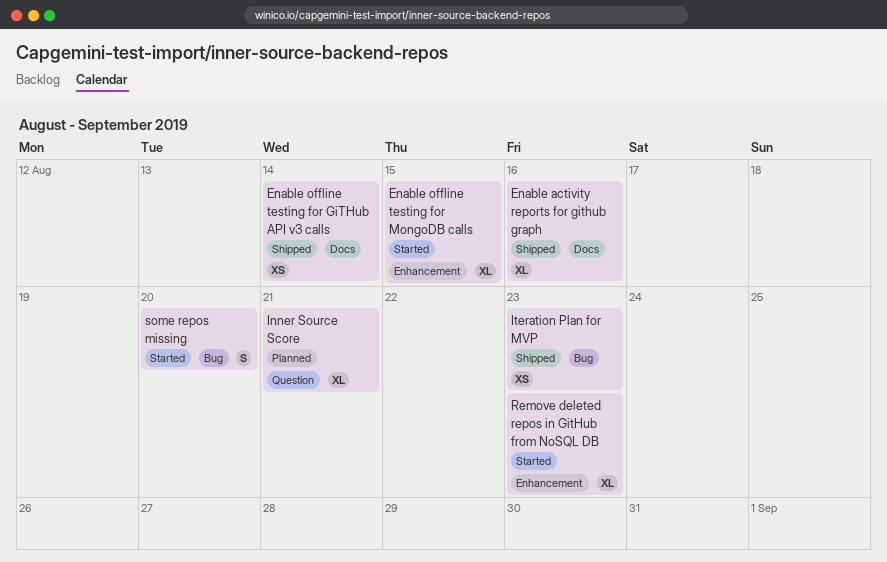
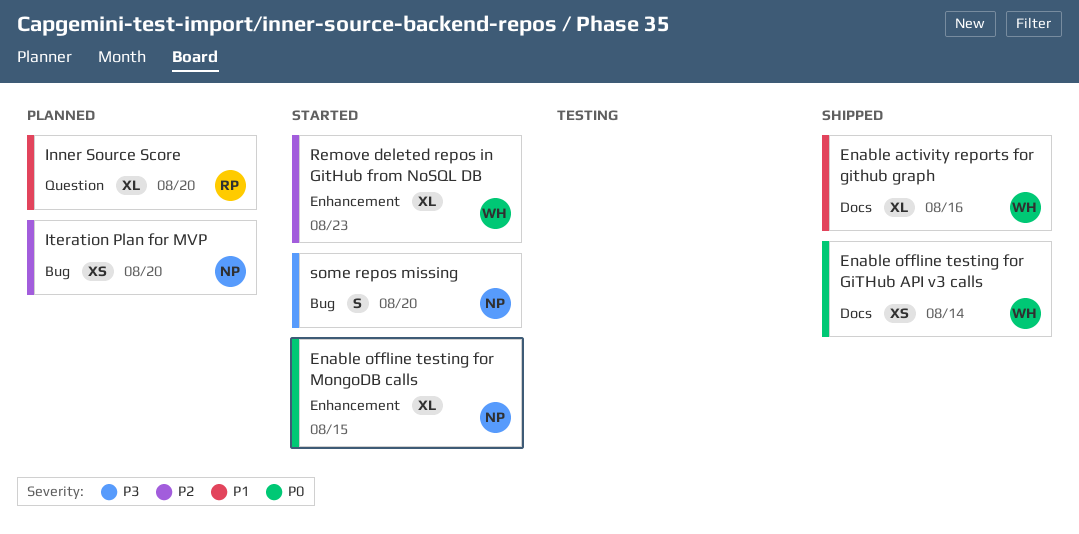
Inner Source Score, due: Aug 21 -> Aug 20
Iteration Plan for MVP, status: Shipped -> Planned
Iteration Plan for MVP, due: Aug 23 -> Aug 20

